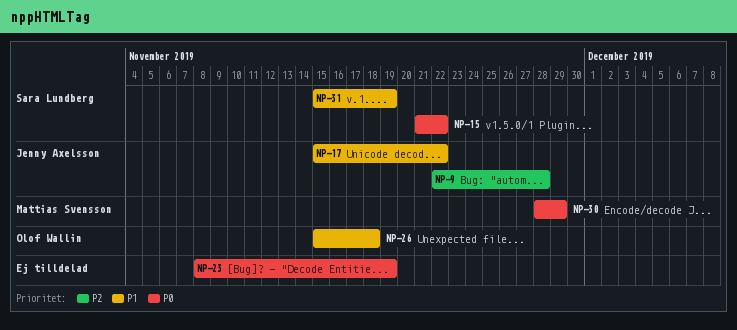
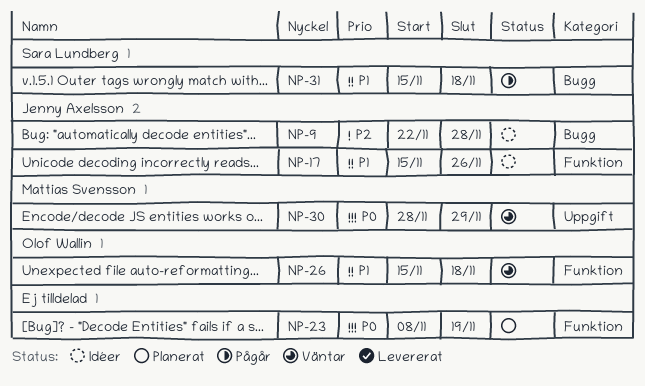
NP-15: present -> none
NP-17, due: Nov 22 -> Nov 26
NP-31, due: Nov 19 -> Nov 18

